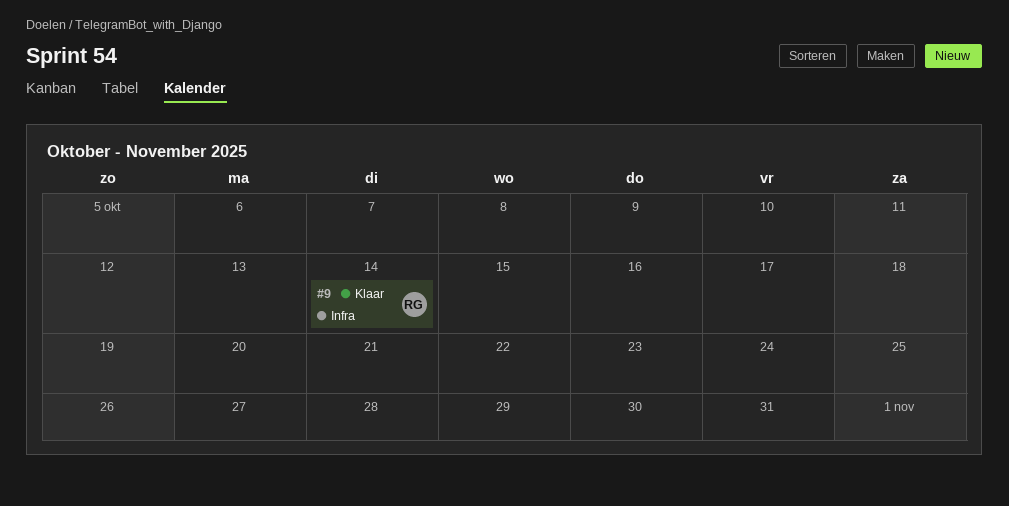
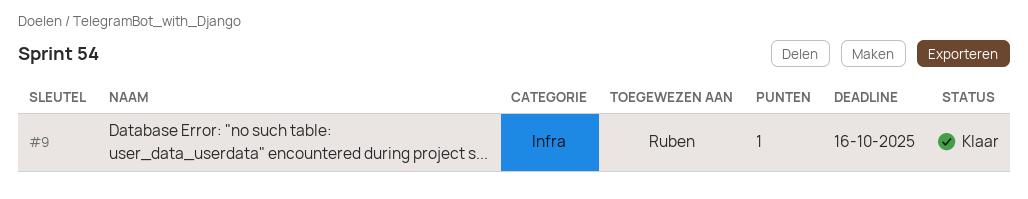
#9, due: Oct 14 -> Oct 16

